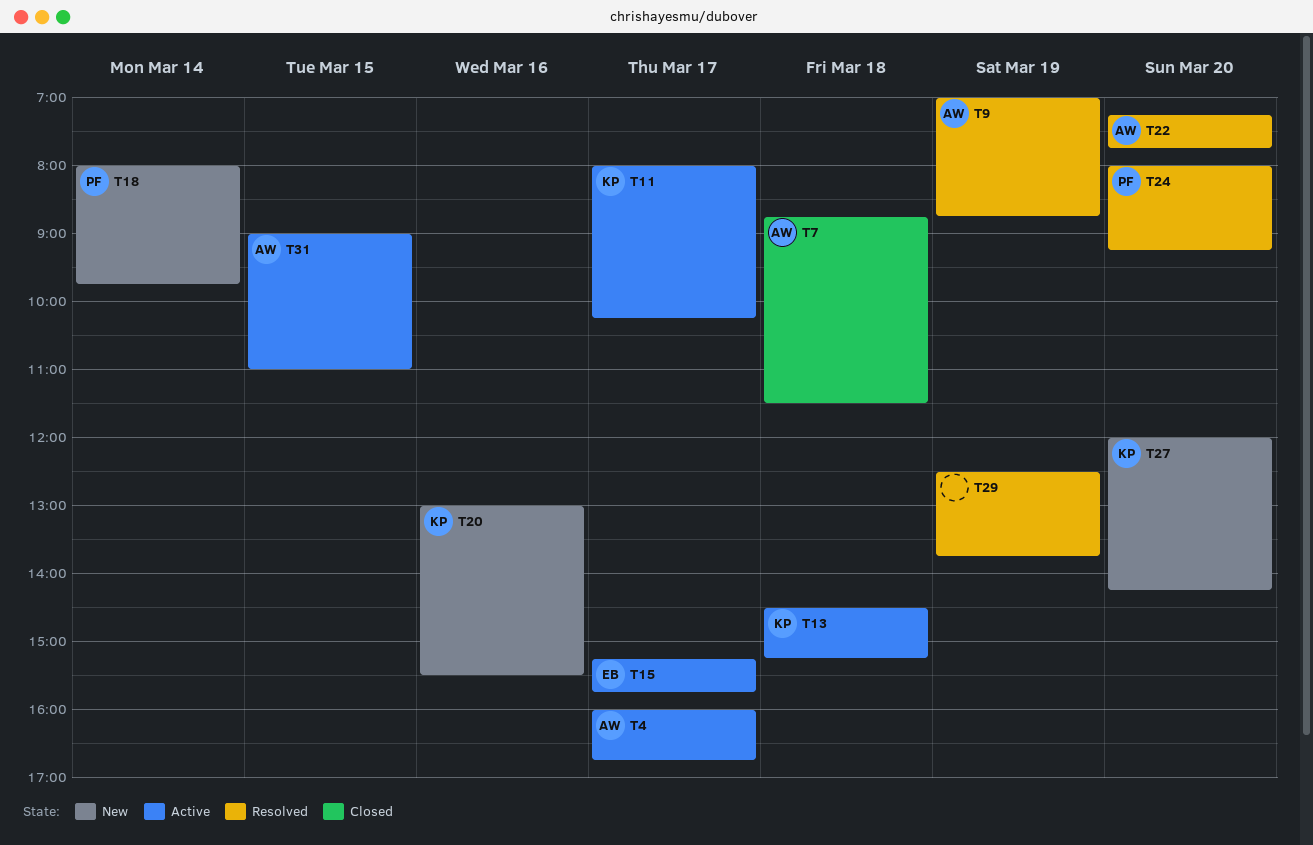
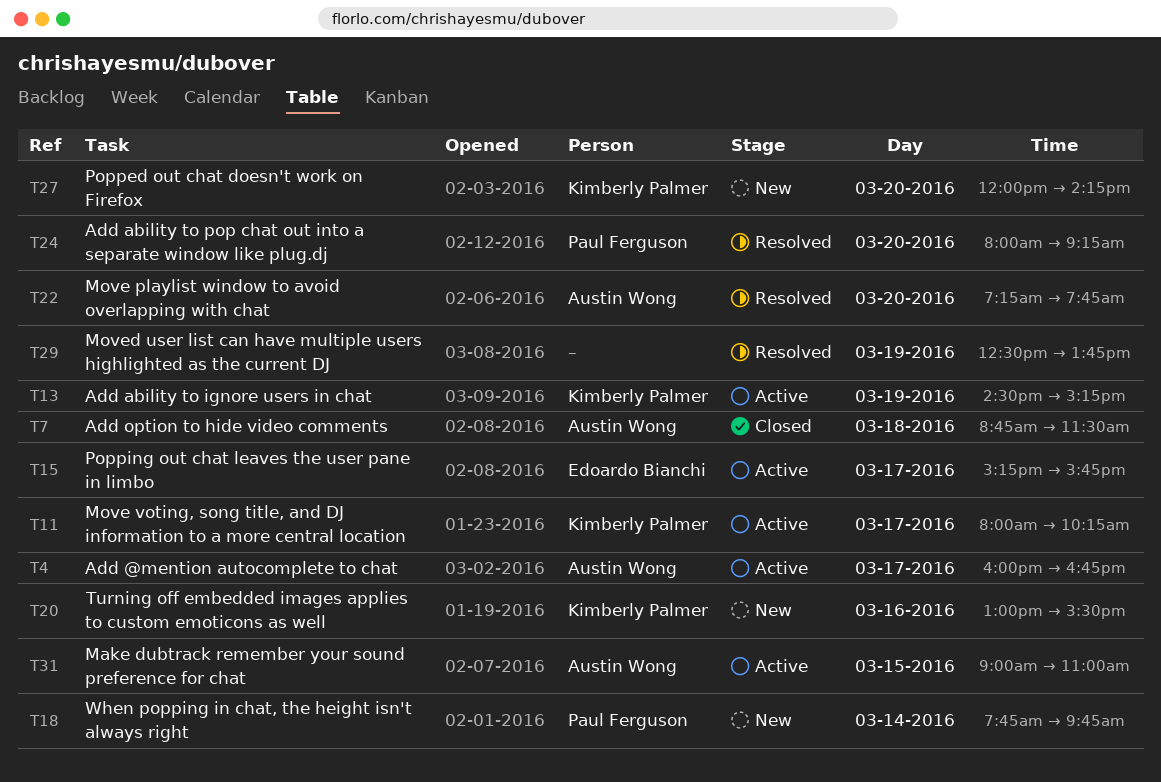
T9: present -> none
T13, day: Mar 18 -> Mar 19
T18, begins: 08:00 -> 07:45

